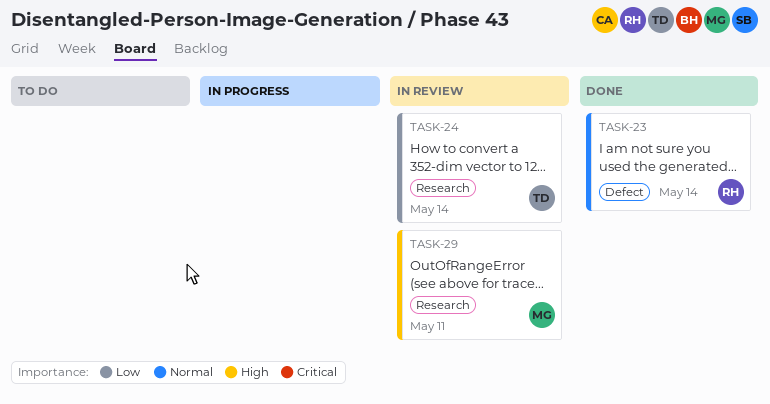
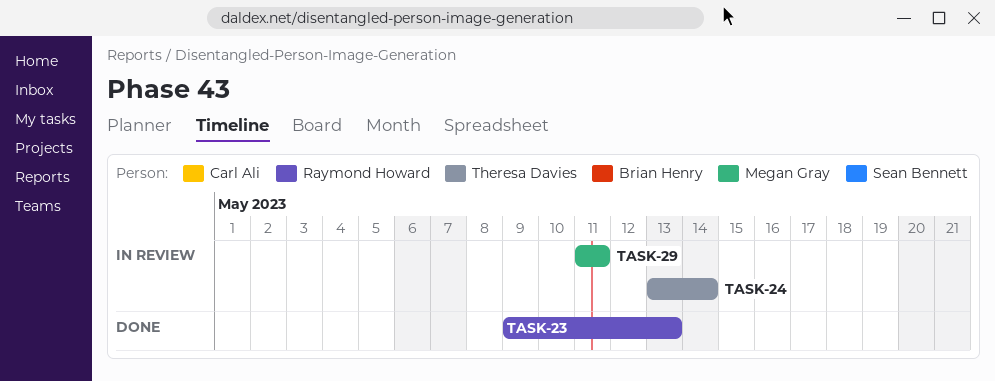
TASK-23, due: May 14 -> May 13

